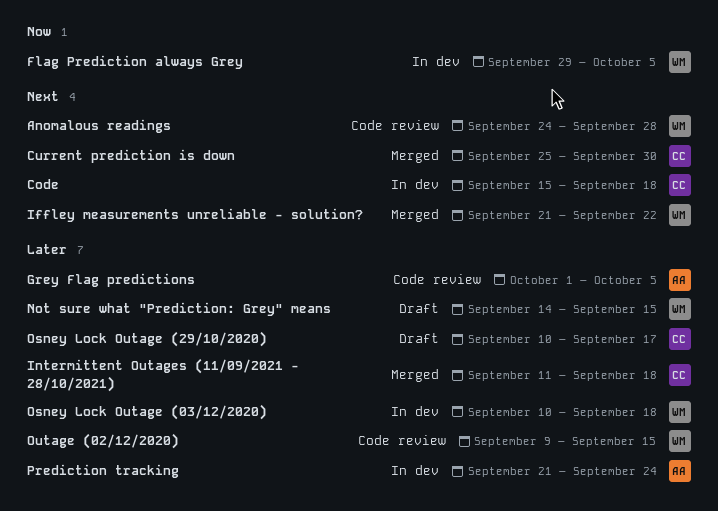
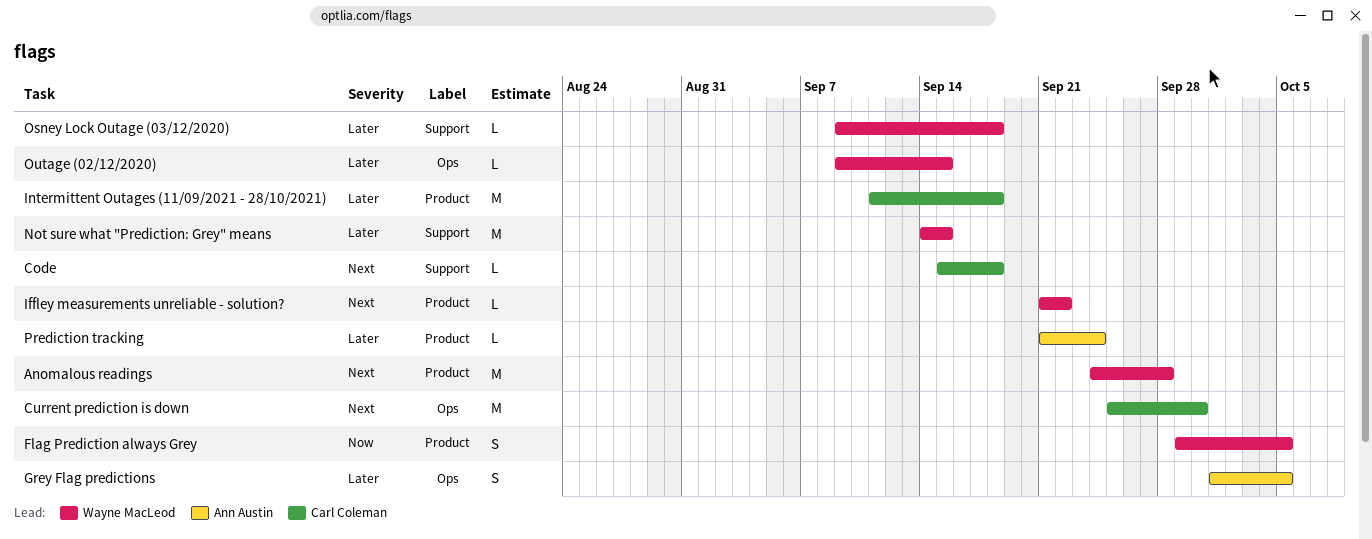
Osney Lock Outage (03/12/2020), start: Sep 10 -> Sep 9
Osney Lock Outage (29/10/2020): present -> none

